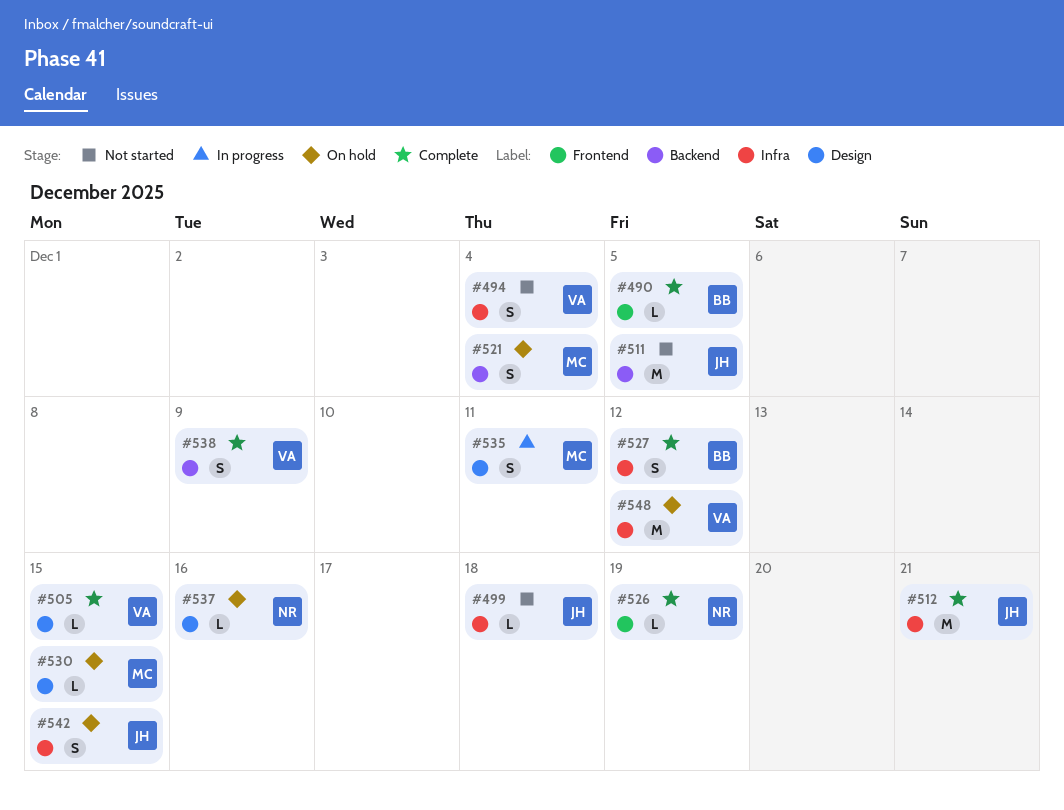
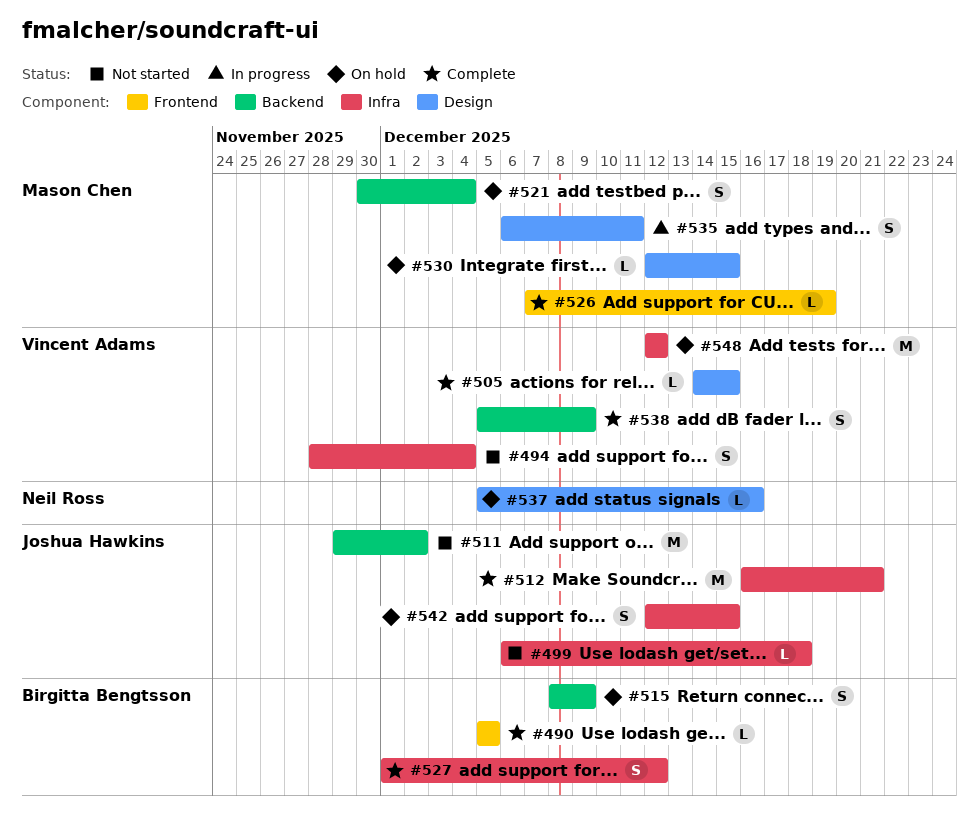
#511, due: Dec 5 -> Dec 2
#515: none -> present
#526, owner: Neil Ross -> Mason Chen

